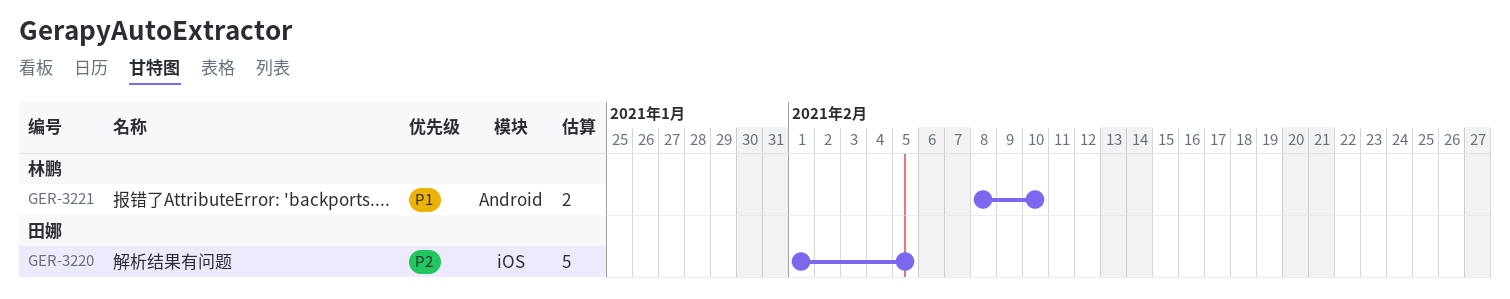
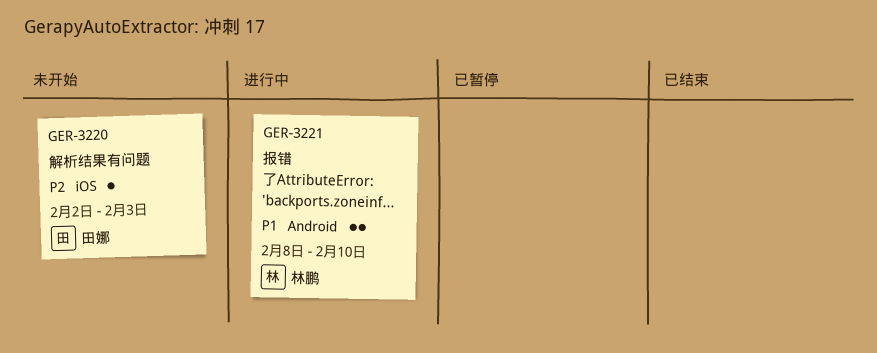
GER-3220, estimate: 5 -> 1
GER-3220, start: Feb 1 -> Feb 2
GER-3220, due: Feb 5 -> Feb 3

